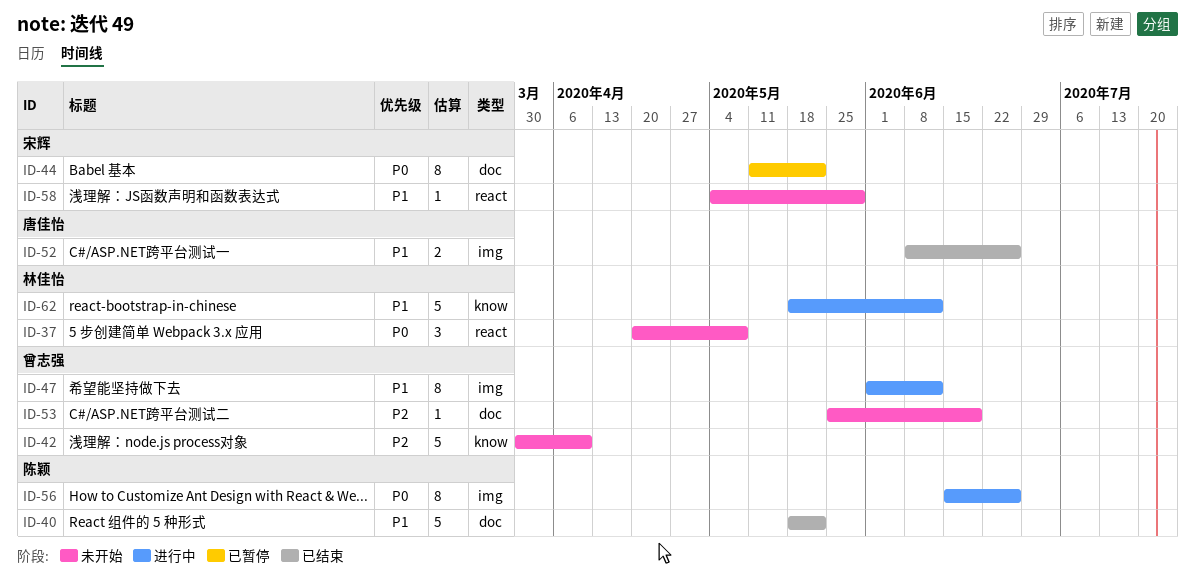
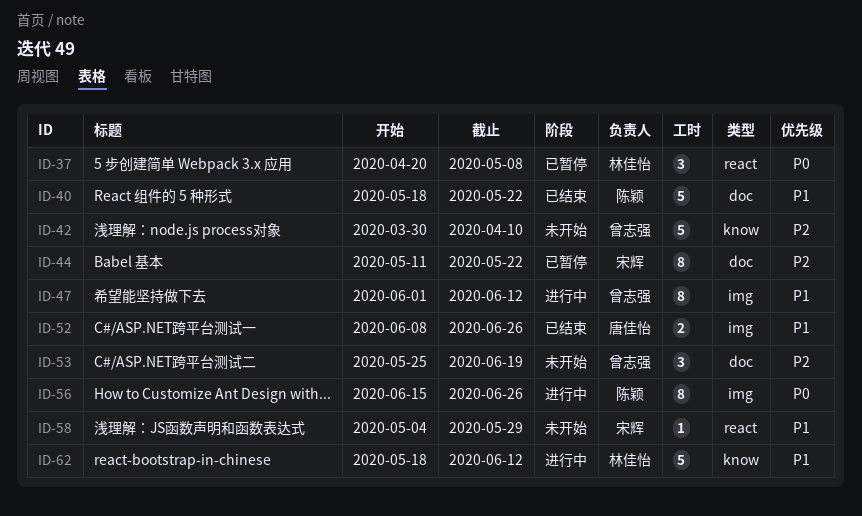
ID-37, status: 未开始 -> 已暂停
ID-44, priority: P0 -> P2
ID-53, estimate: 1 -> 3

